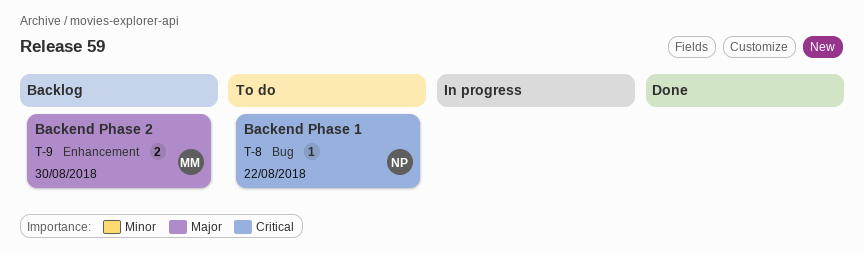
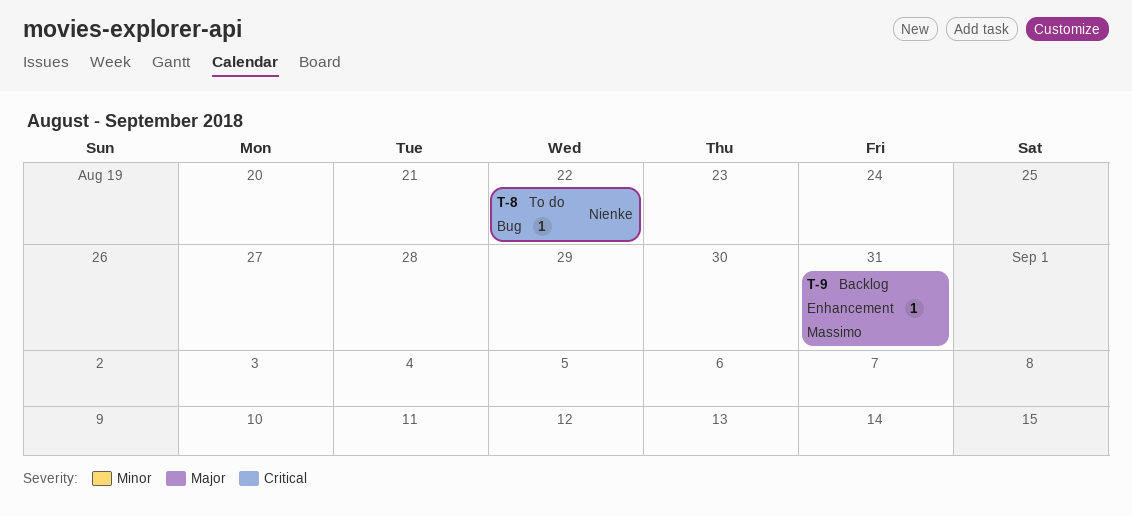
T-9, estimate: 2 -> 1
T-9, due: Aug 30 -> Aug 31

